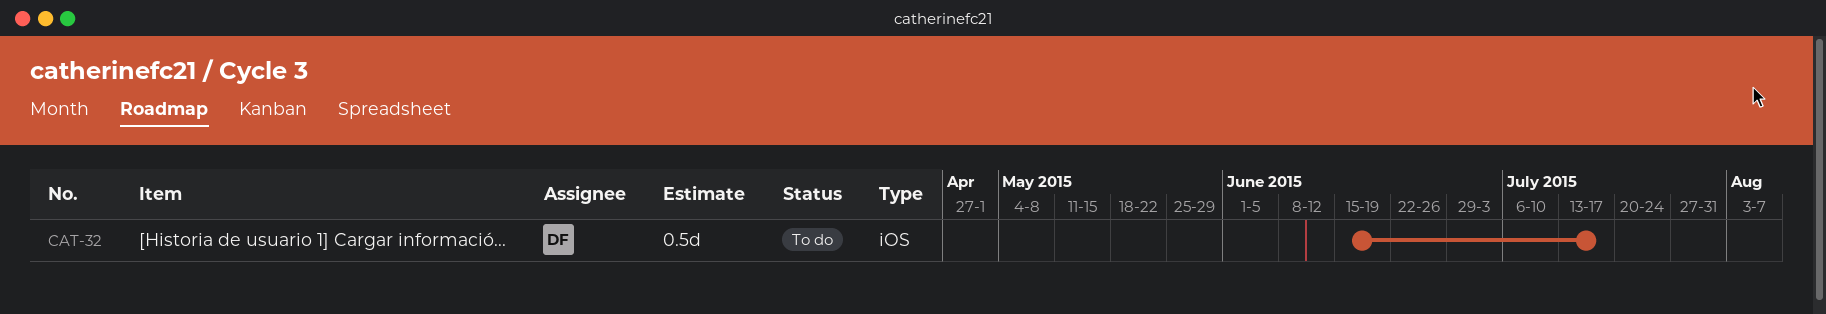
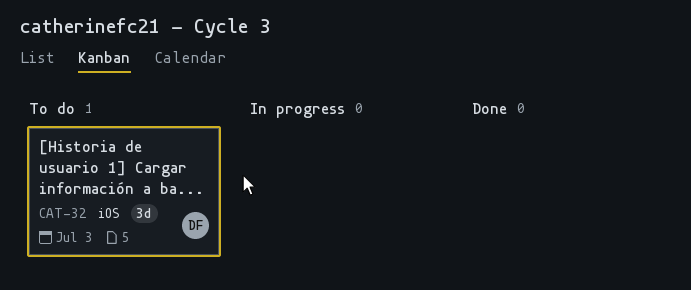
CAT-32, estimate: 0.5d -> 3d
CAT-32, due: Jul 17 -> Jul 3

